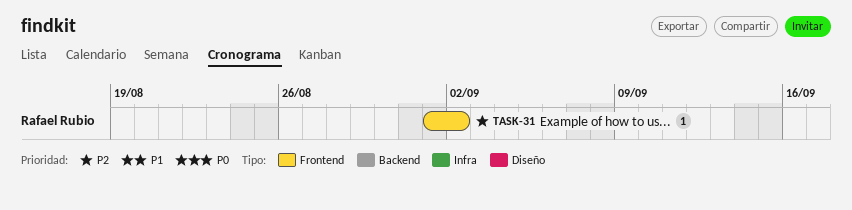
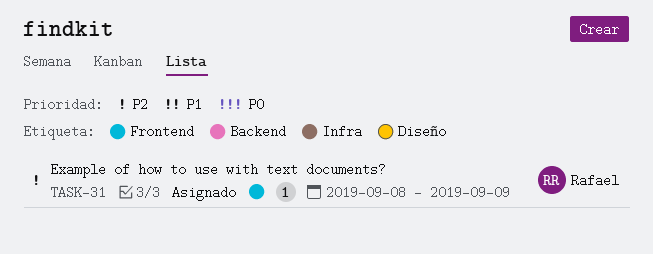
TASK-31, start: Sep 1 -> Sep 8
TASK-31, due: Sep 2 -> Sep 9

